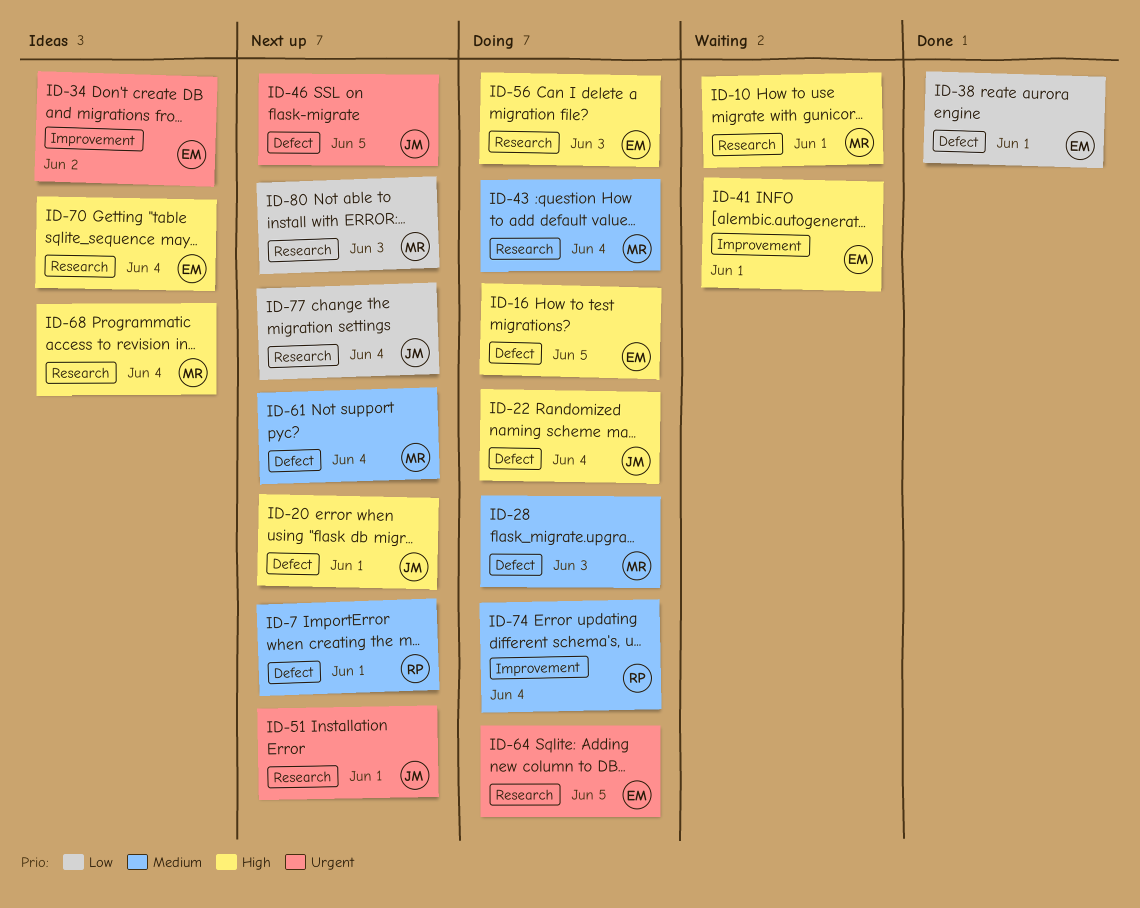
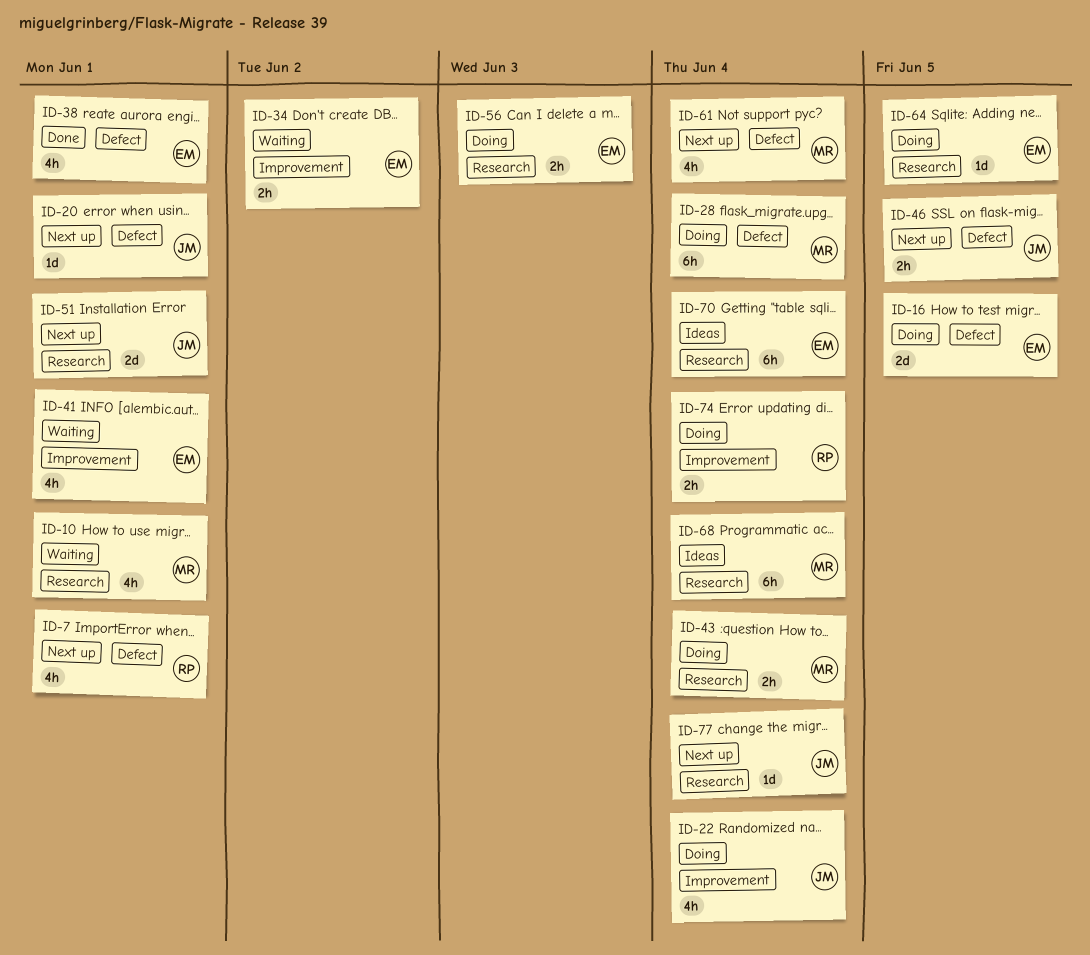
ID-22, label: Defect -> Improvement
ID-28, due: Jun 3 -> Jun 4
ID-34, status: Ideas -> Waiting
ID-80: present -> none

